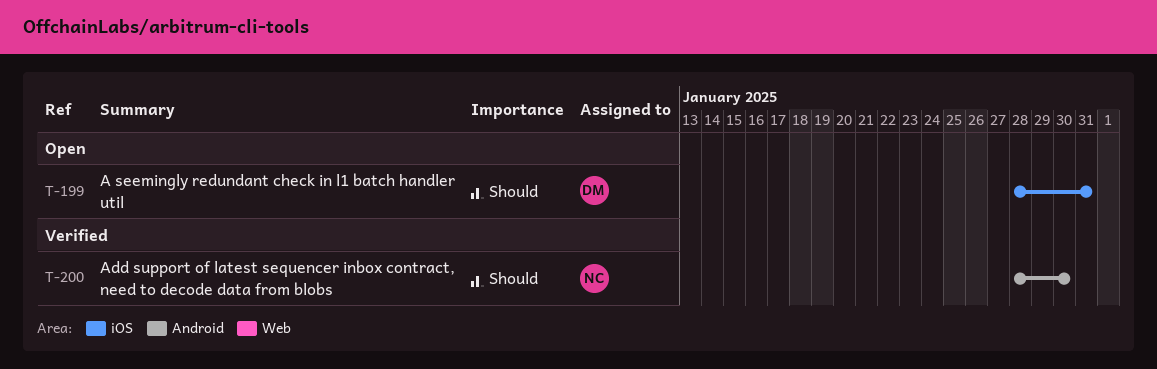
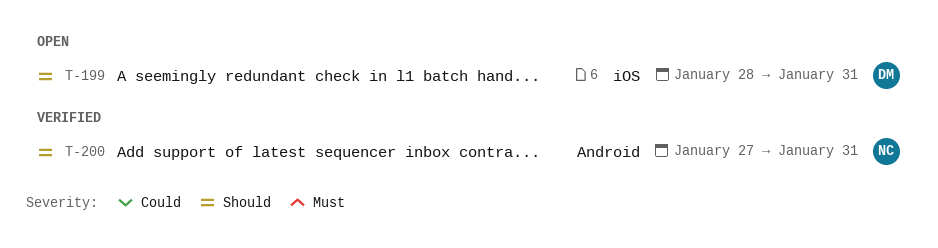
T-200, start: Jan 28 -> Jan 27
T-200, due: Jan 30 -> Jan 31

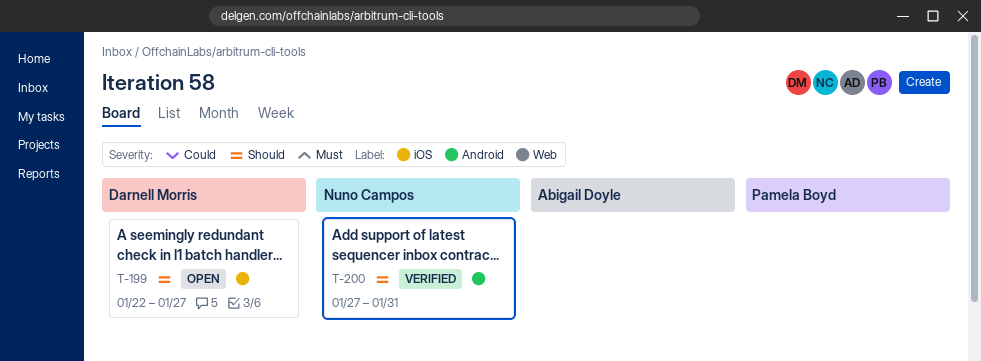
T-199, start: Jan 28 -> Jan 22
T-199, due: Jan 31 -> Jan 27

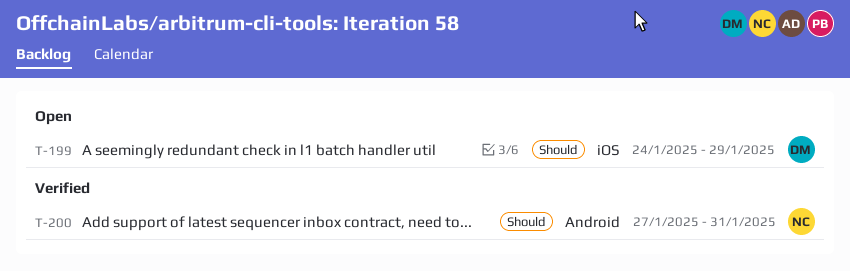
T-199, start: Jan 22 -> Jan 24
T-199, due: Jan 27 -> Jan 29

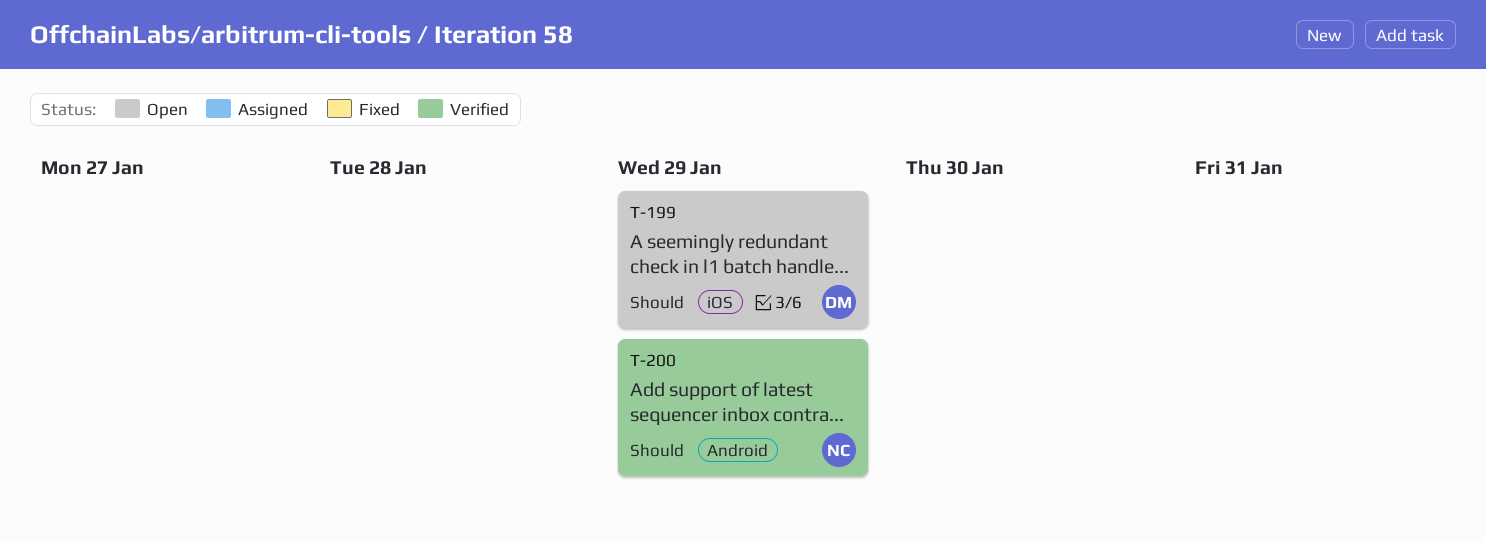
T-200, due: Jan 31 -> Jan 29

